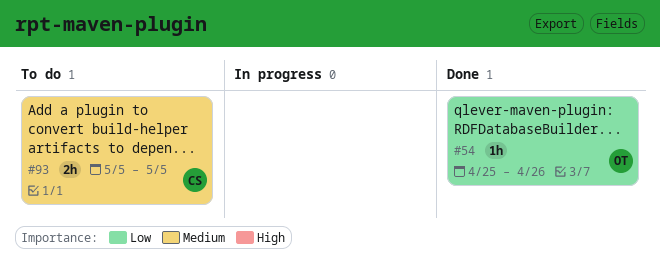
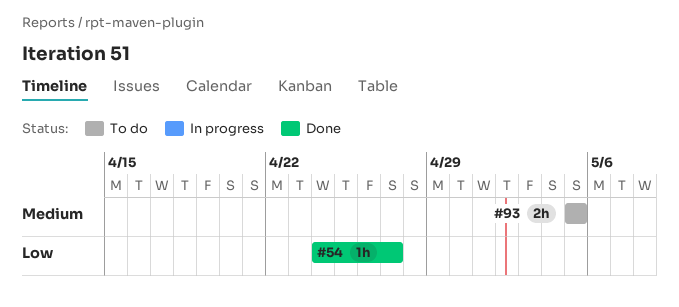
#54, start: Apr 25 -> Apr 24
#54, due: Apr 26 -> Apr 27

